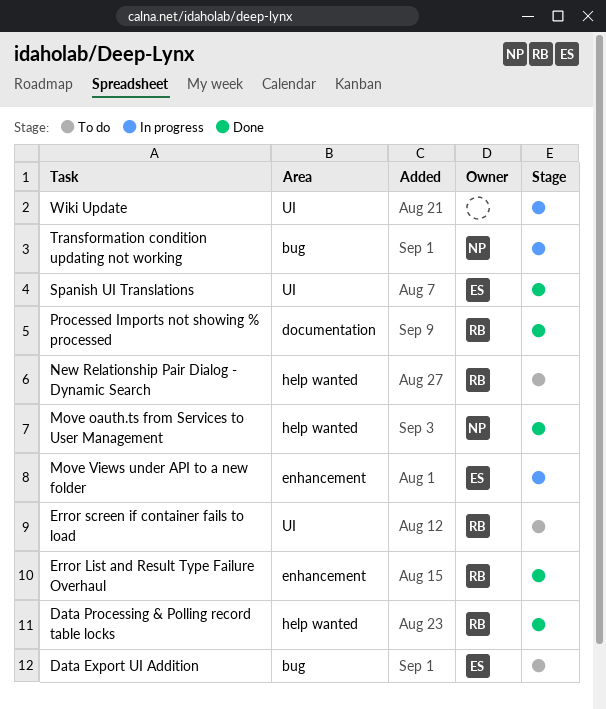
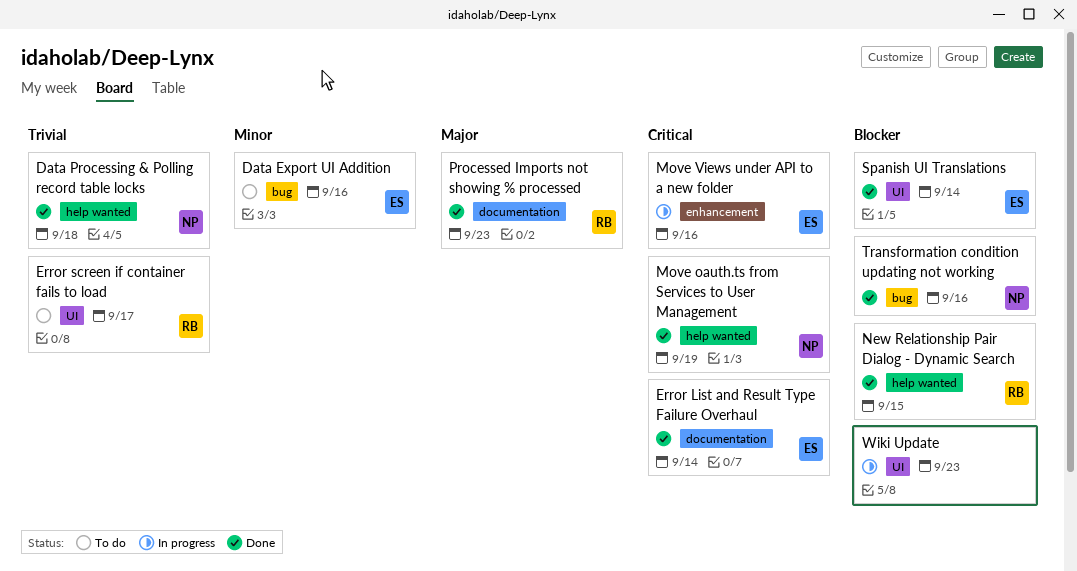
Data Processing & Polling record table locks, owner: RB -> NP
Error List and Result Type Failure Overhaul, owner: RB -> ES
Error List and Result Type Failure Overhaul, label: enhancement -> documentation
New Relationship Pair Dialog - Dynamic Search, status: To do -> Done
Transformation condition updating not working, status: In progress -> Done

